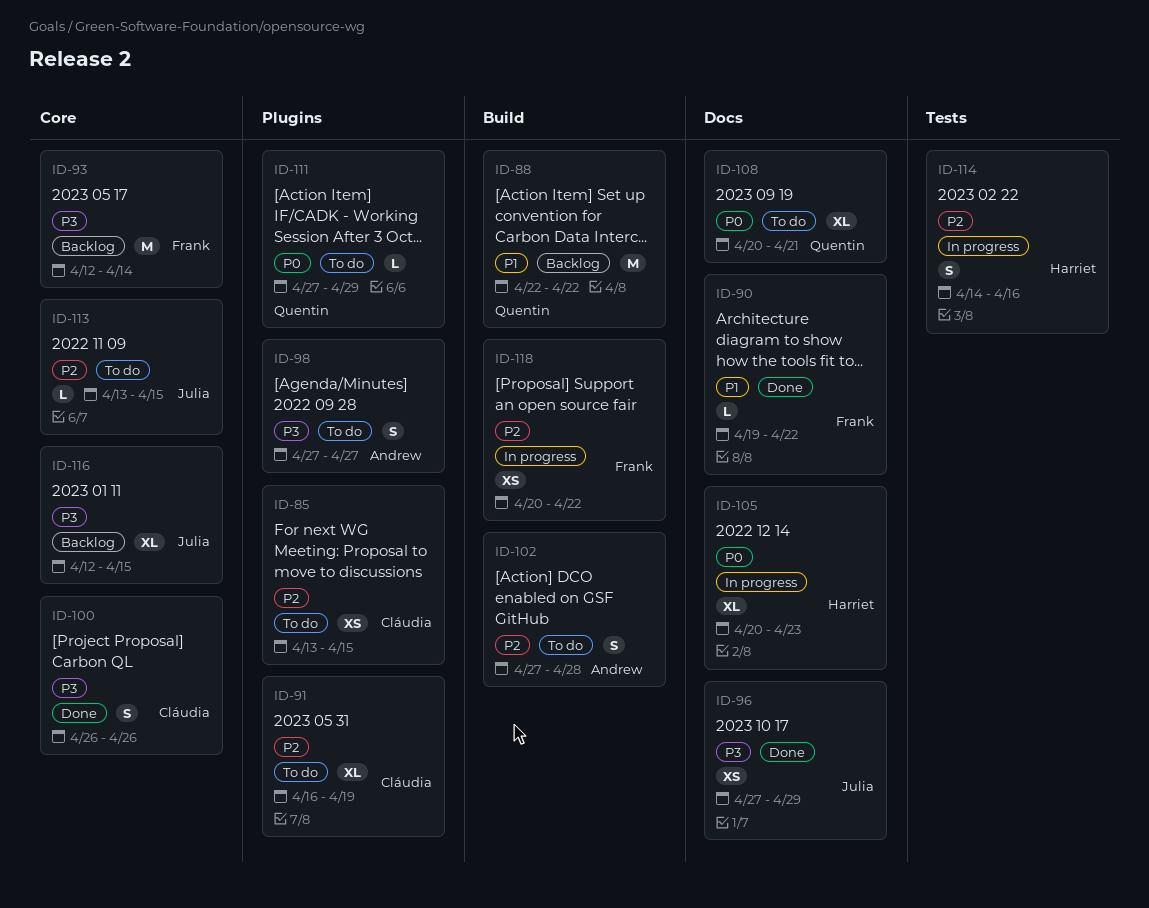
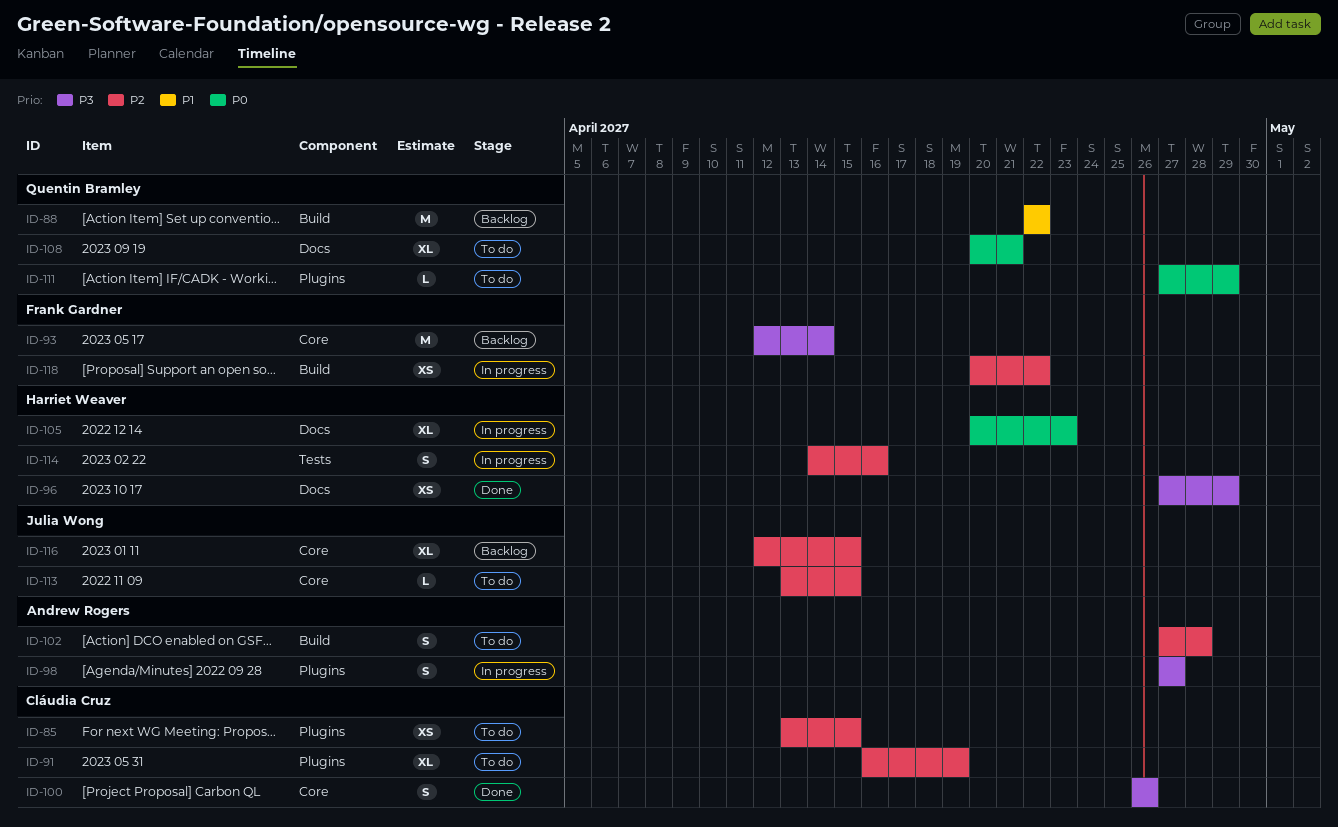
ID-90: present -> none
ID-96, owner: Julia Wong -> Harriet Weaver
ID-98, status: To do -> In progress
ID-116, priority: P3 -> P2

